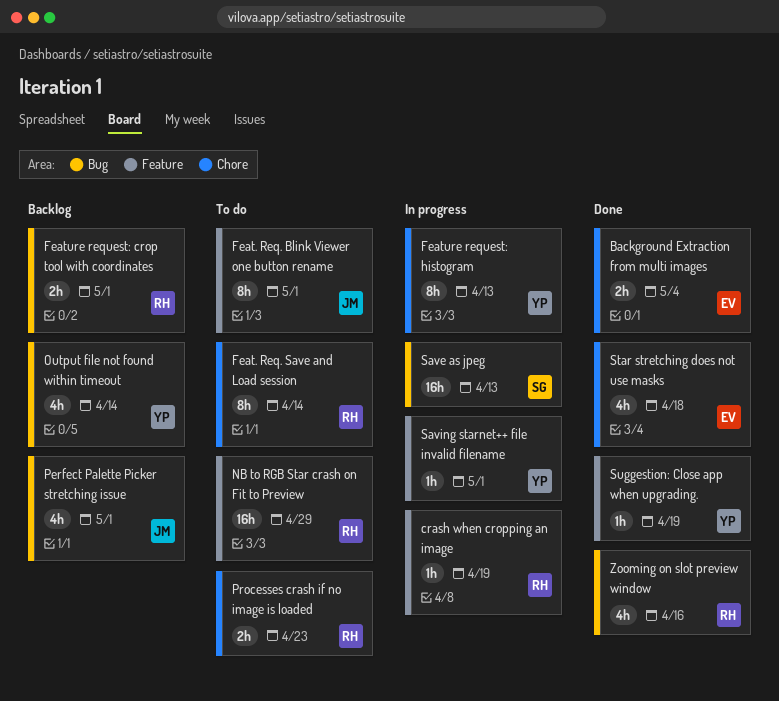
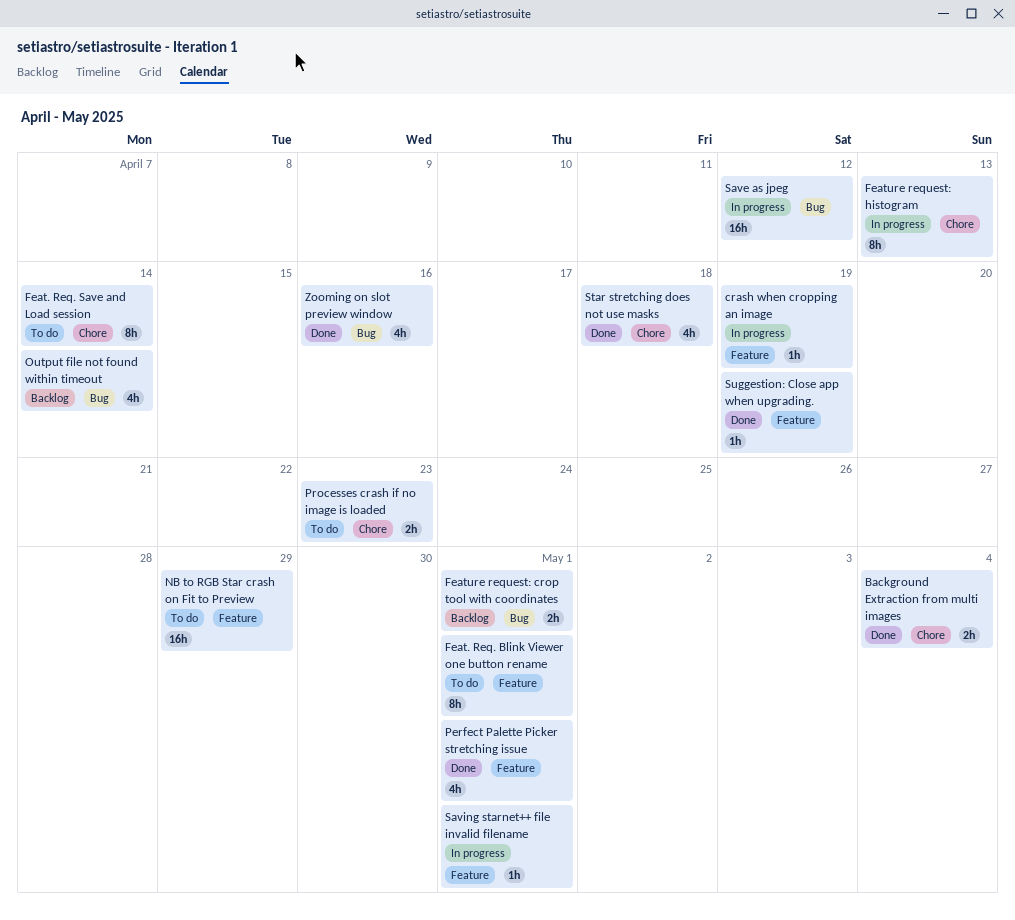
Perfect Palette Picker stretching issue, status: Backlog -> Done
Perfect Palette Picker stretching issue, label: Bug -> Feature
Save as jpeg, due: Apr 13 -> Apr 12

